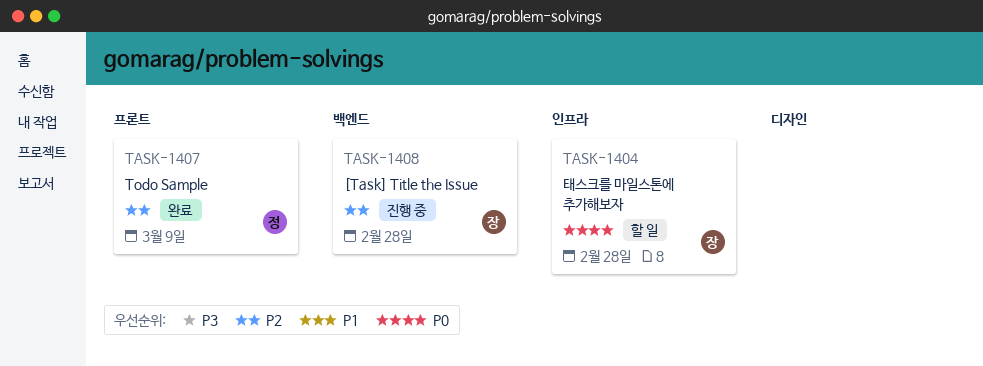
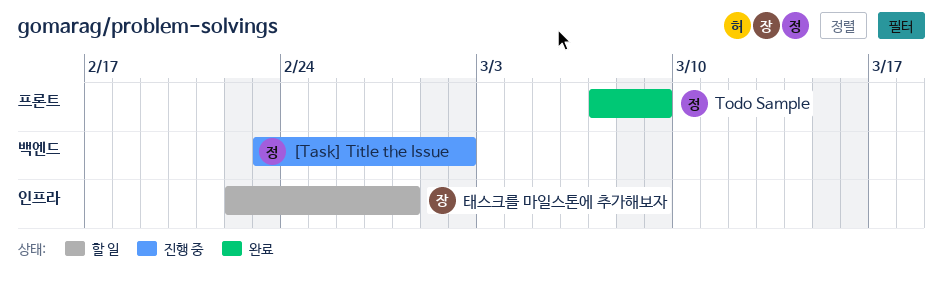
[Task] Title the Issue, owner: 장 -> 정
[Task] Title the Issue, due: Feb 28 -> Mar 2

